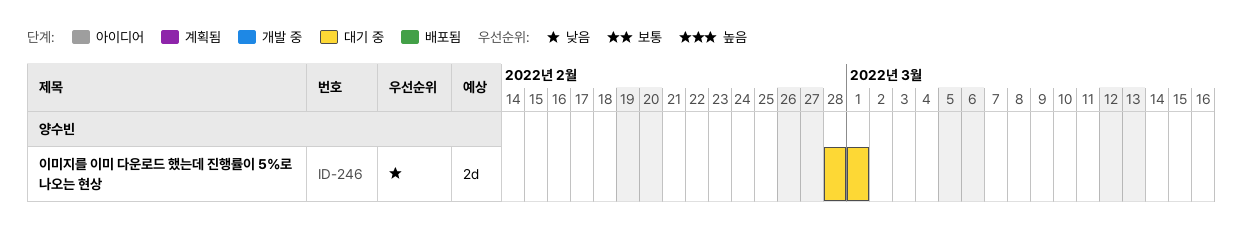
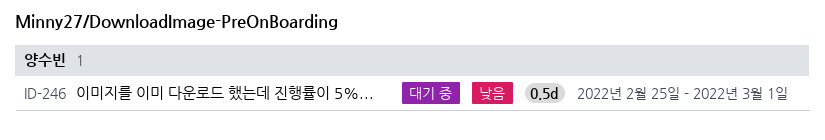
ID-246, estimate: 2d -> 0.5d
ID-246, start: Feb 28 -> Feb 25

